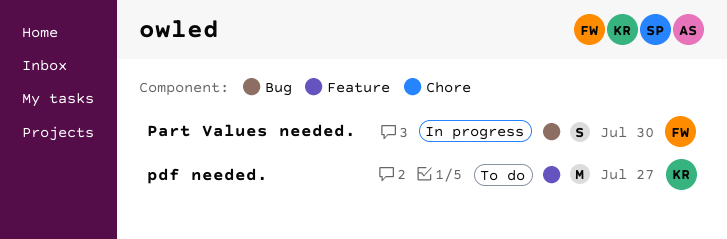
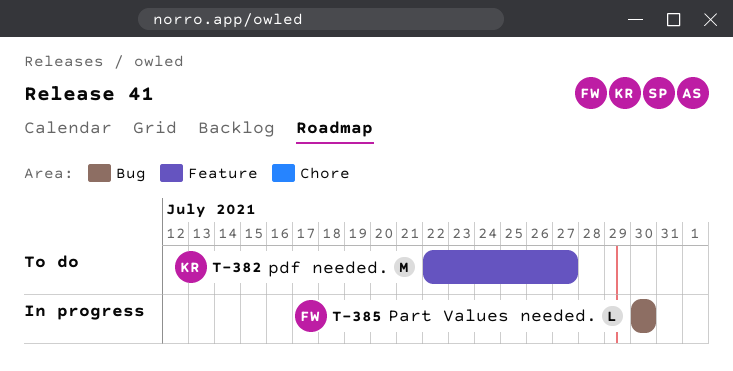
Part Values needed., estimate: S -> L

